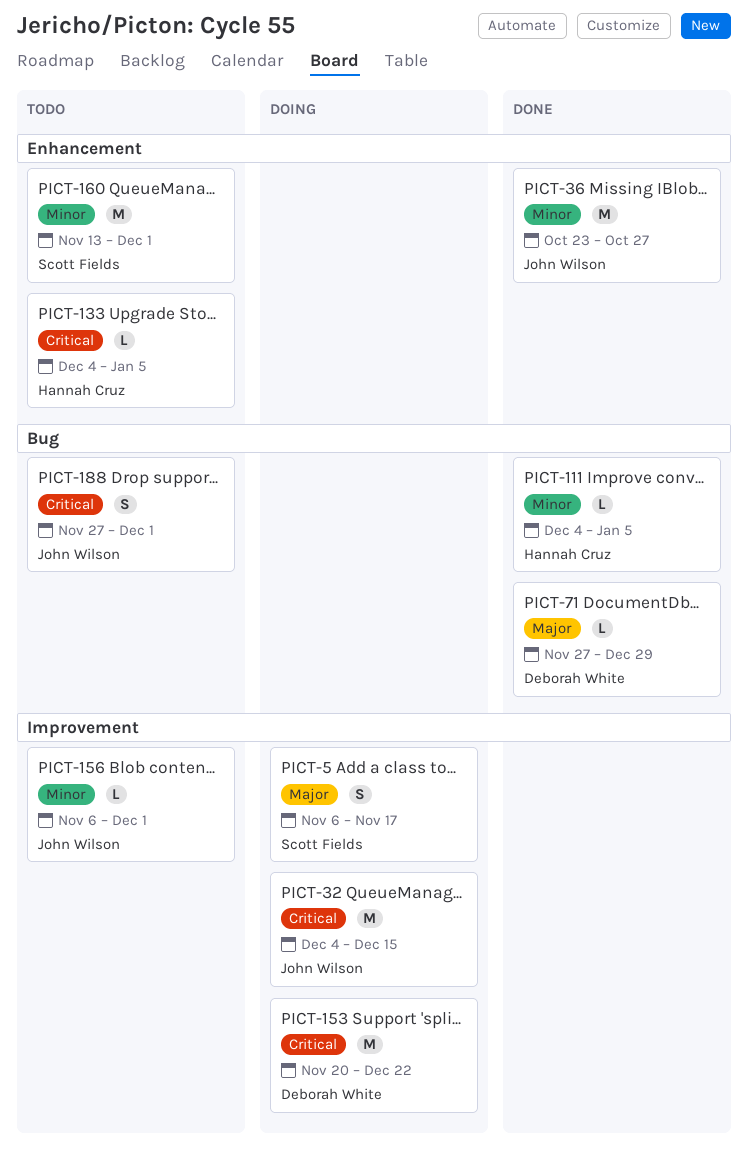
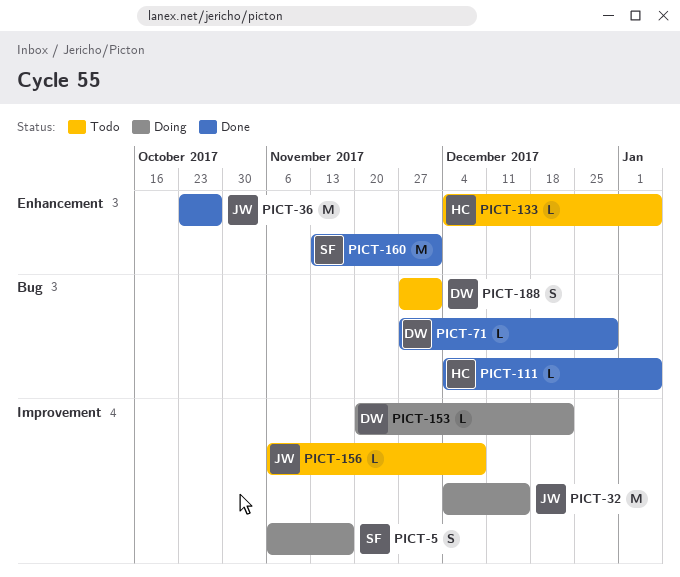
PICT-153, estimate: M -> L
PICT-156, due: Dec 1 -> Dec 8
PICT-160, status: Todo -> Done
PICT-188, owner: John Wilson -> Deborah White

